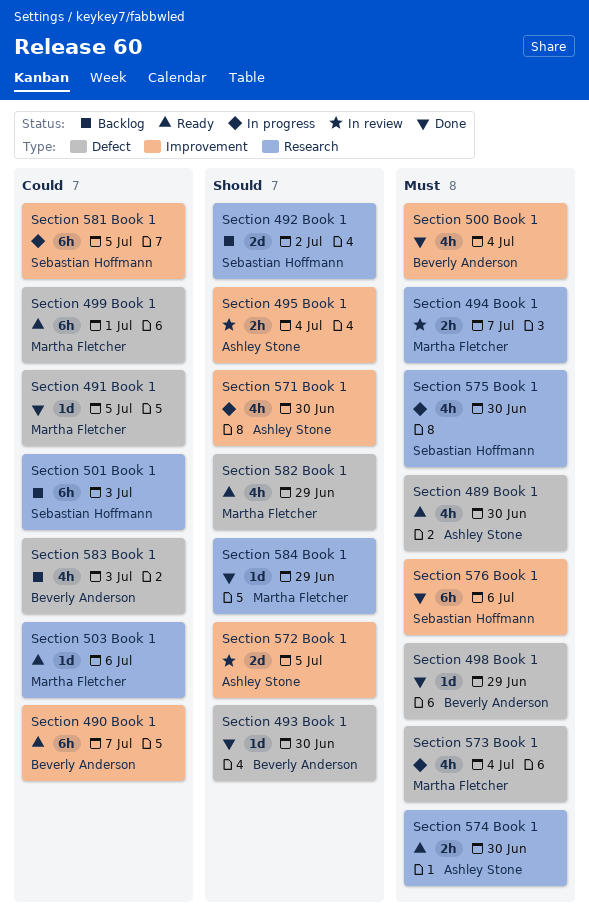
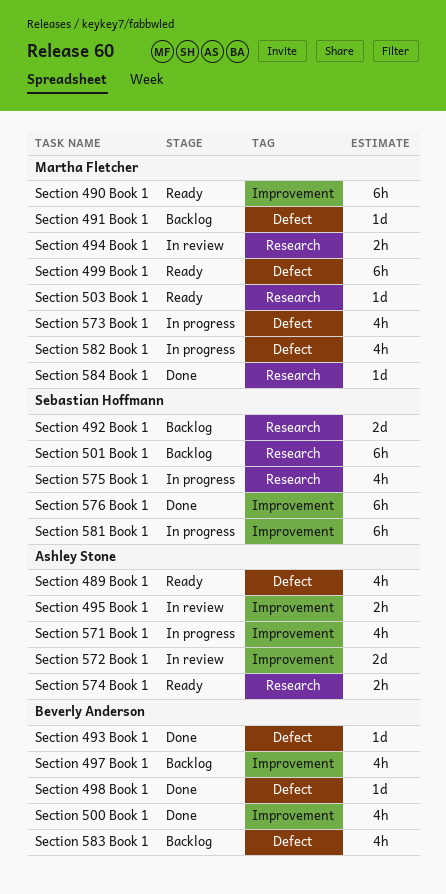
Section 490 Book 1, owner: Beverly Anderson -> Martha Fletcher
Section 491 Book 1, status: Done -> Backlog
Section 497 Book 1: none -> present
Section 582 Book 1, status: Ready -> In progress

